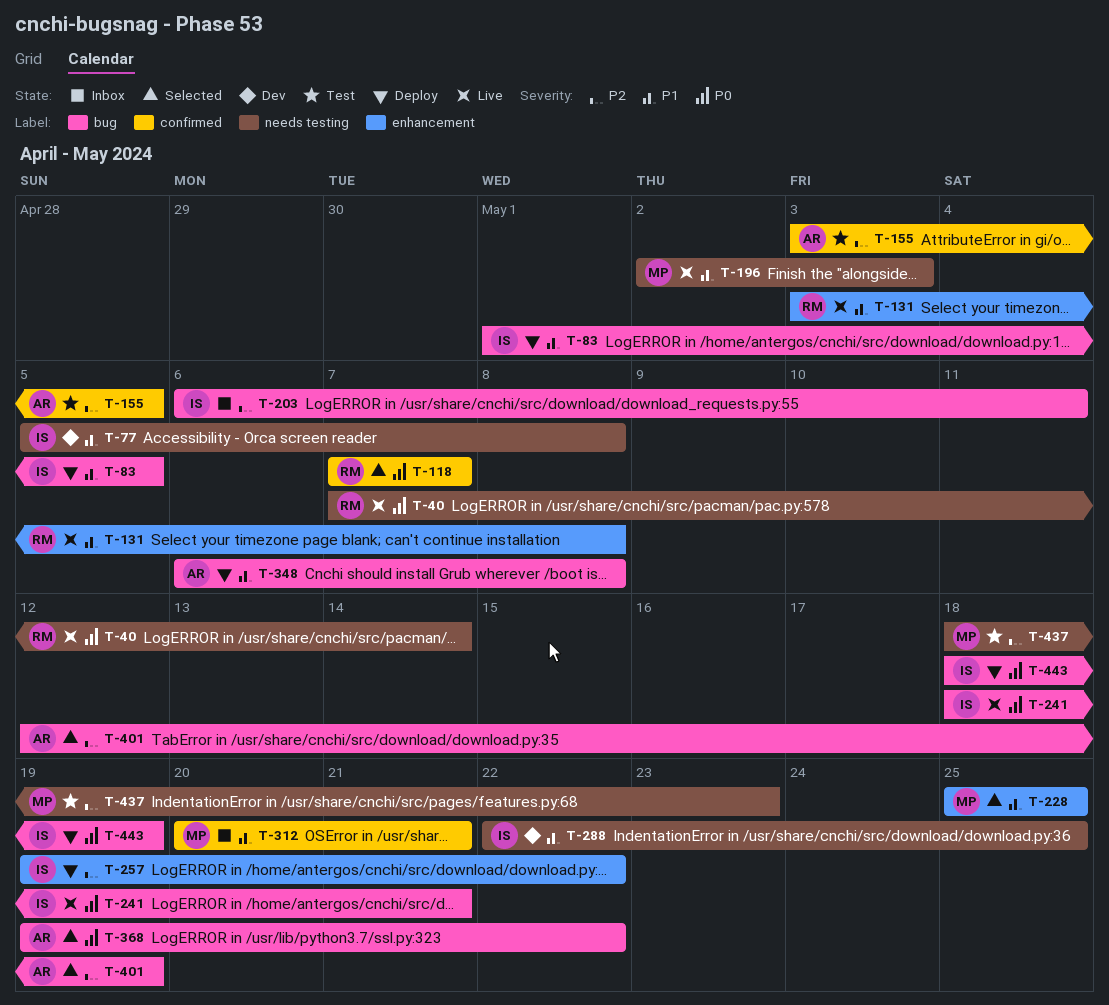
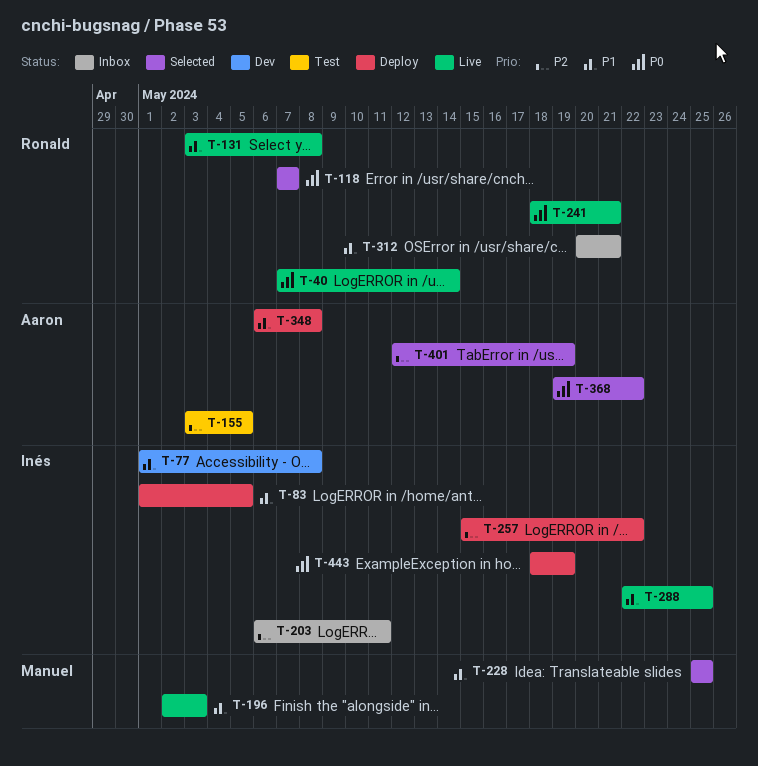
T-77, start: May 5 -> May 1
T-241, owner: Inés -> Ronald
T-257, start: May 19 -> May 15
T-288, status: Dev -> Live
T-312, owner: Manuel -> Ronald
T-437: present -> none

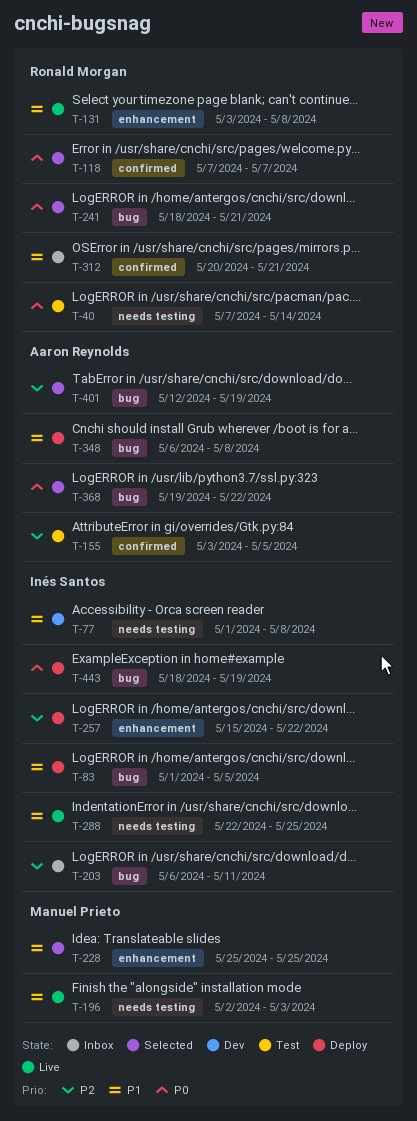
T-40, status: Live -> Test
T-241, status: Live -> Selected

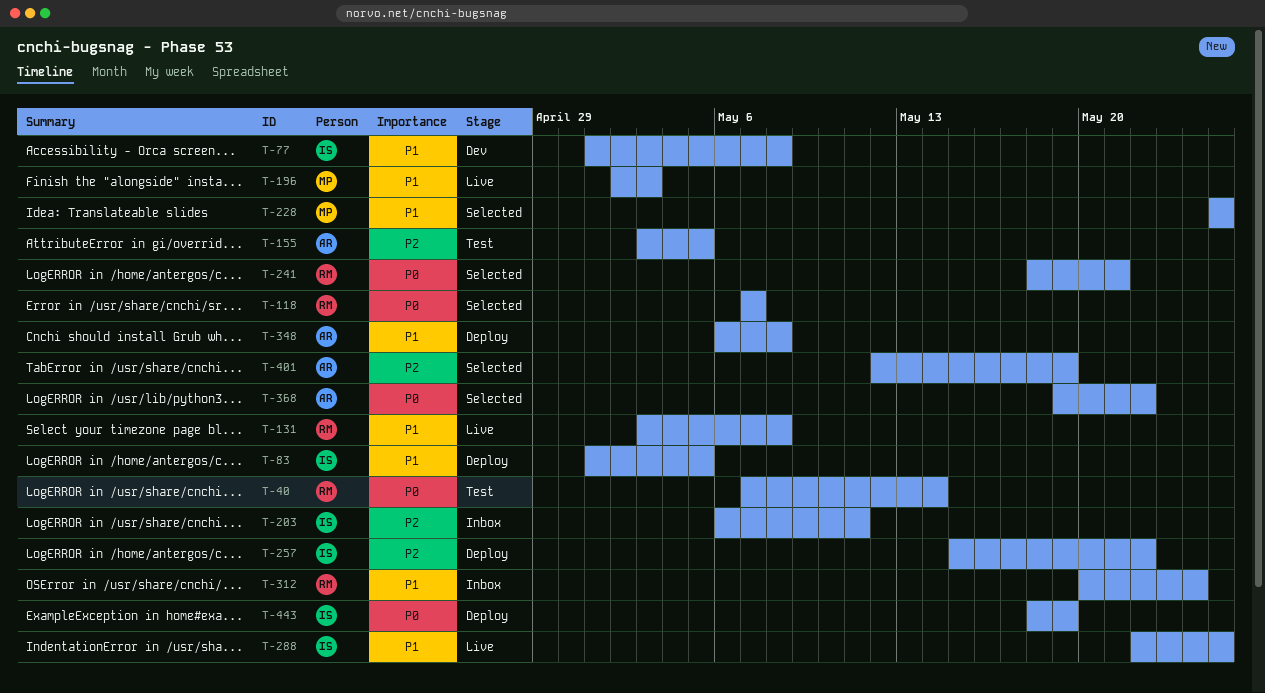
T-312, due: May 21 -> May 24

